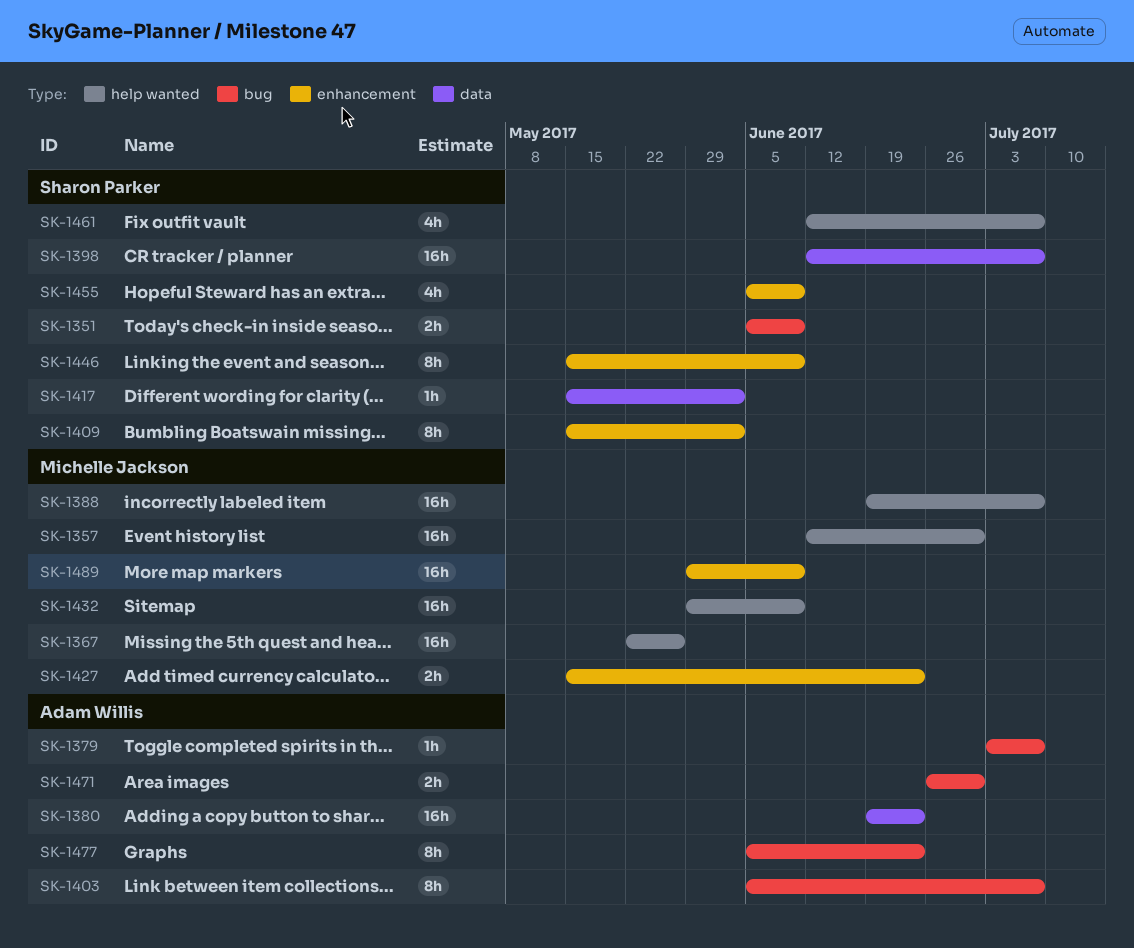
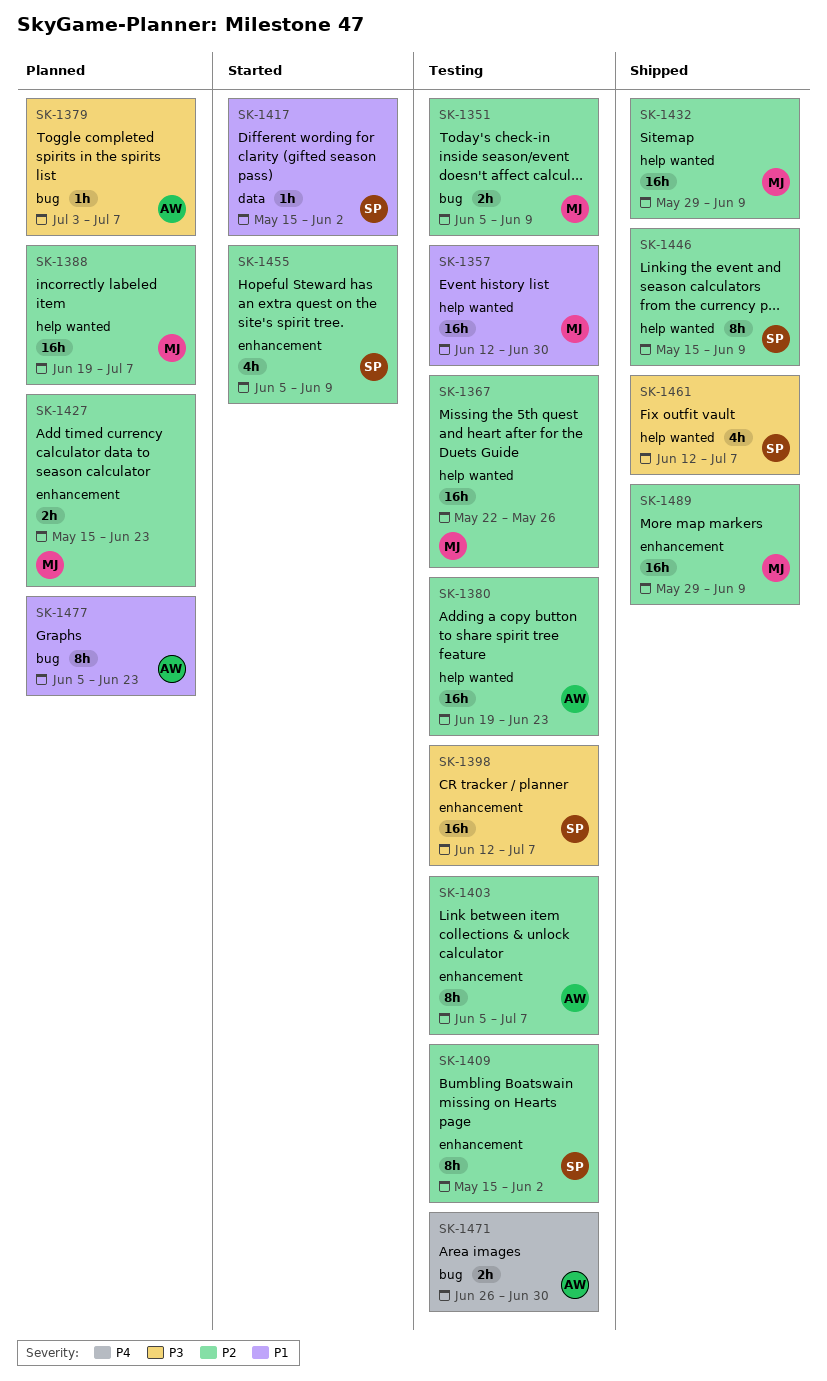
SK-1351, owner: Sharon Parker -> Michelle Jackson
SK-1380, label: data -> help wanted
SK-1398, label: data -> enhancement
SK-1403, label: bug -> enhancement
SK-1446, label: enhancement -> help wanted

